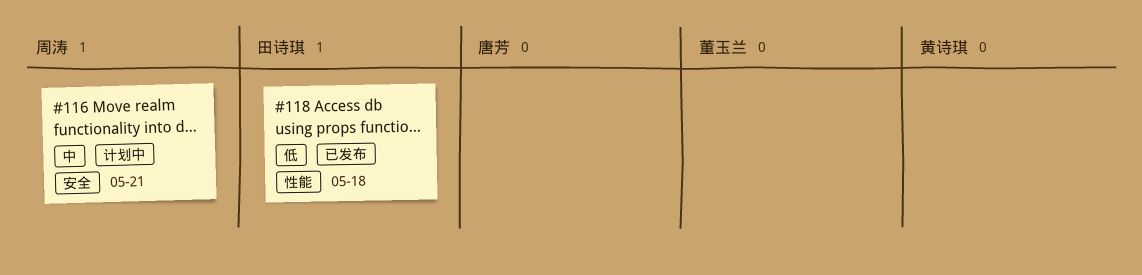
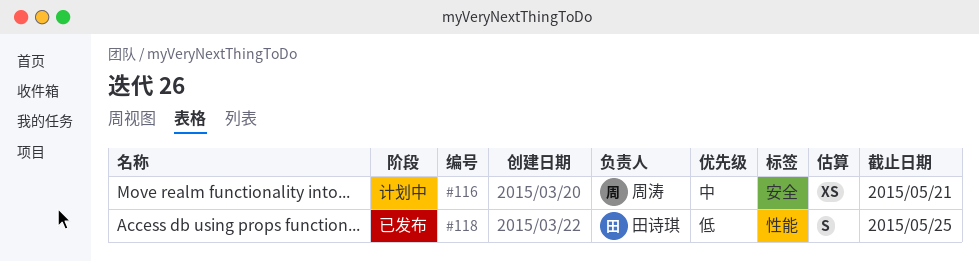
#118, due: May 18 -> May 25

